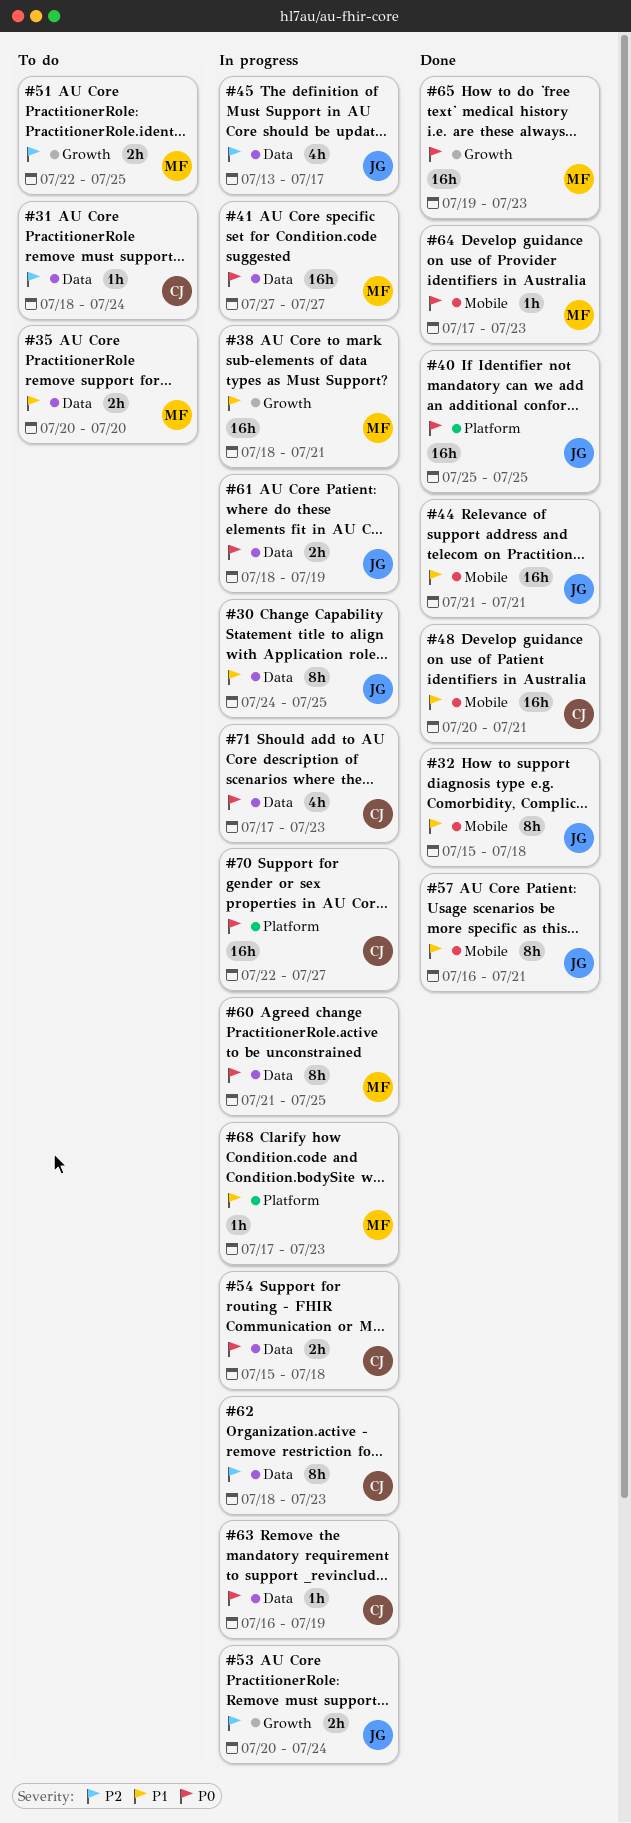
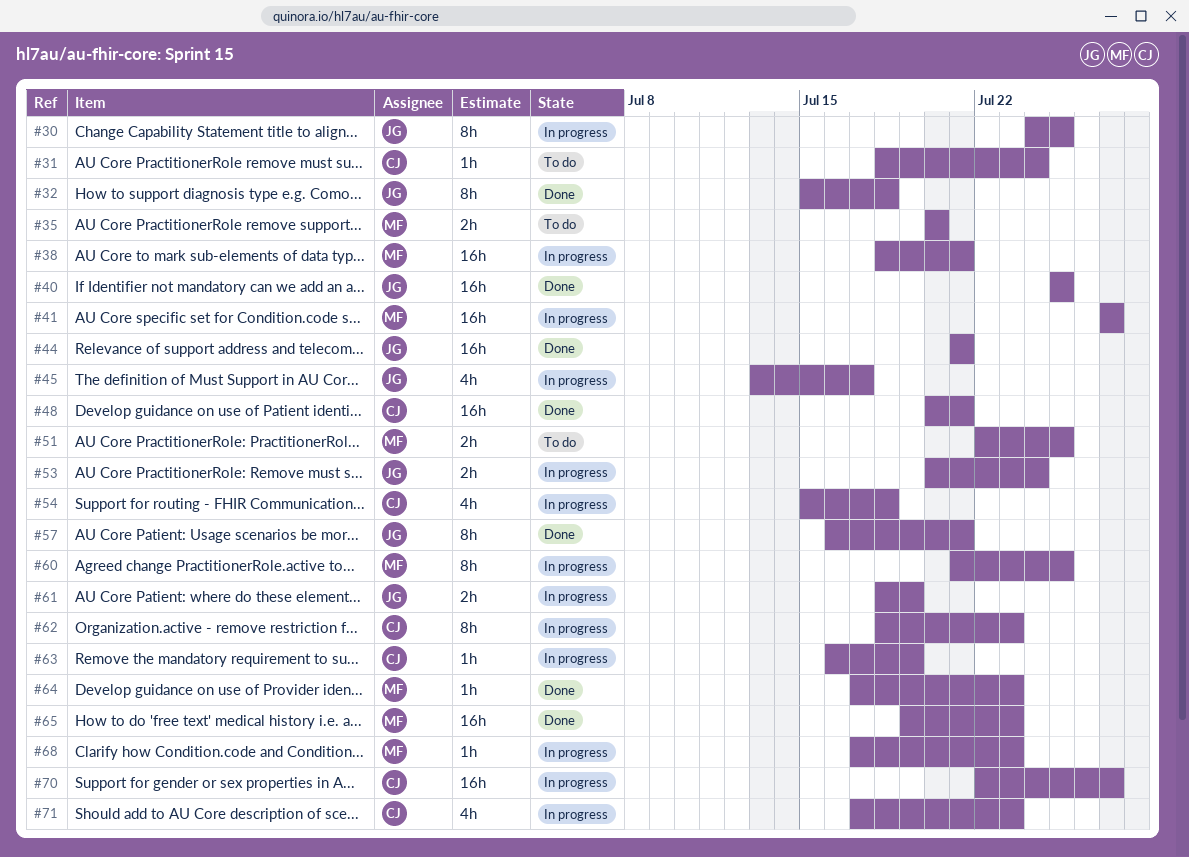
#54, estimate: 2h -> 4h

